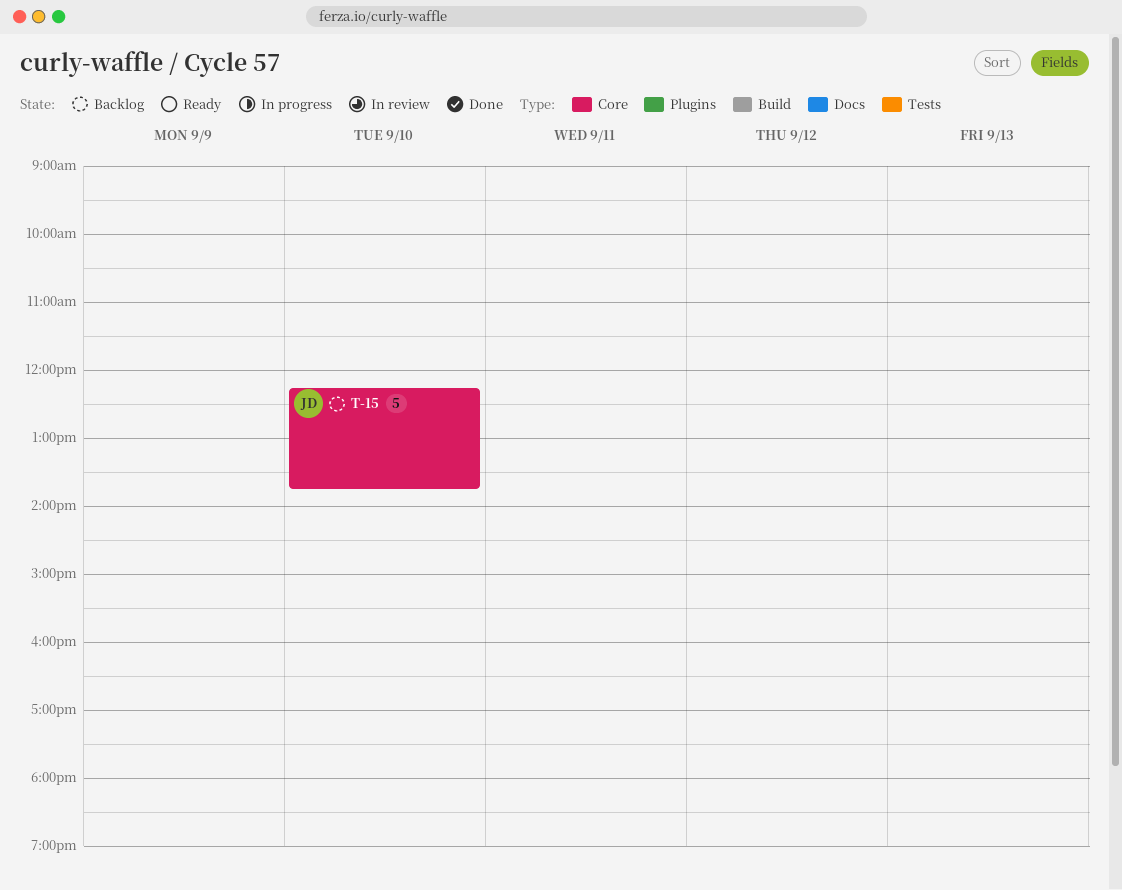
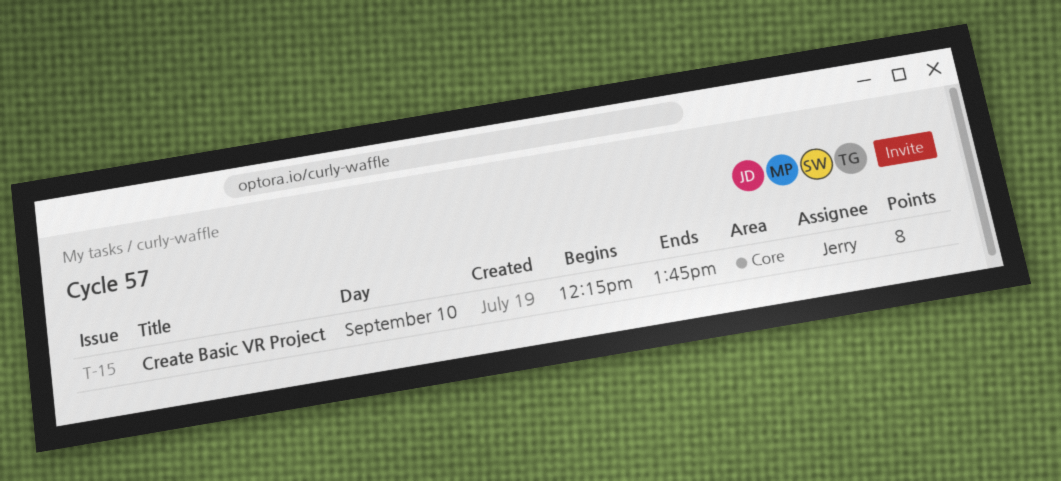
T-15, estimate: 5 -> 8

